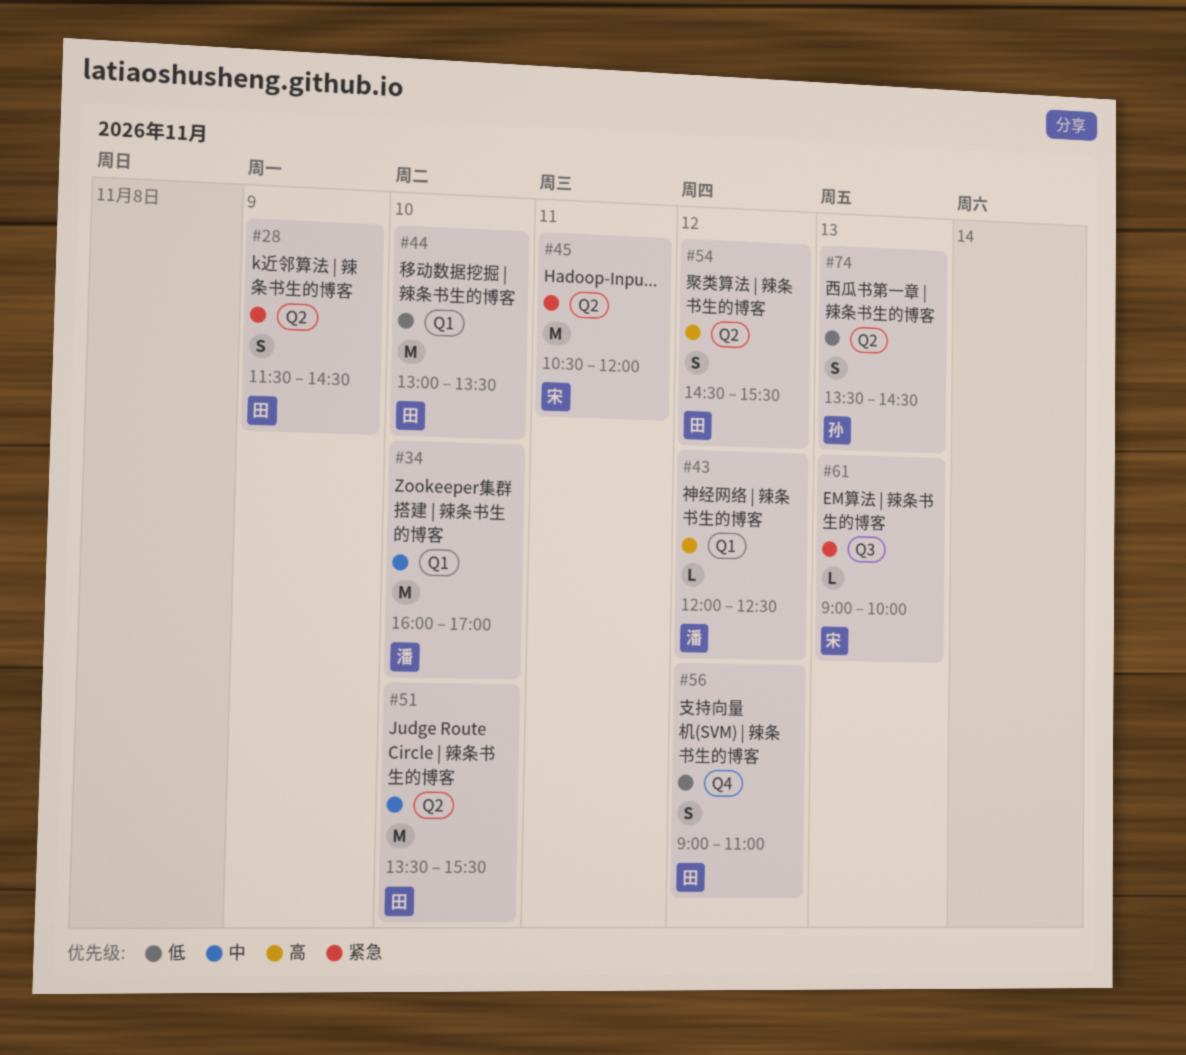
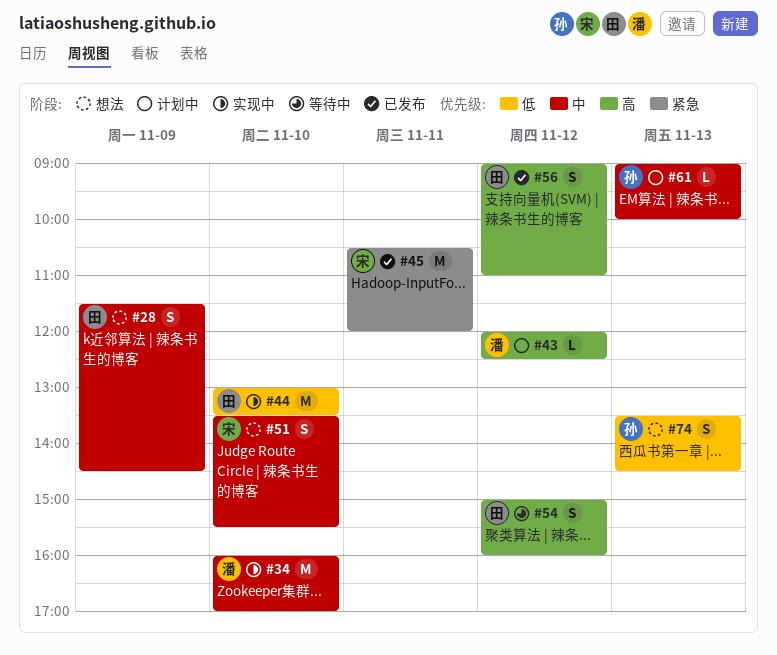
#28, priority: 紧急 -> 中
#51, owner: 田 -> 宋
#51, estimate: M -> S
#54, begins: 14:30 -> 15:00
#54, ends: 15:30 -> 16:00
#56, priority: 低 -> 高
#61, owner: 宋 -> 孙
#61, priority: 紧急 -> 中

